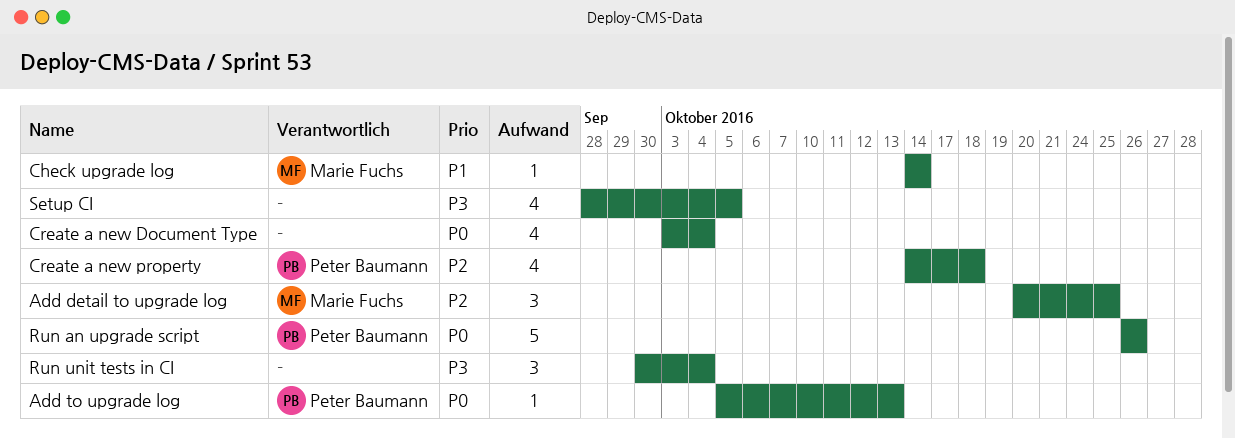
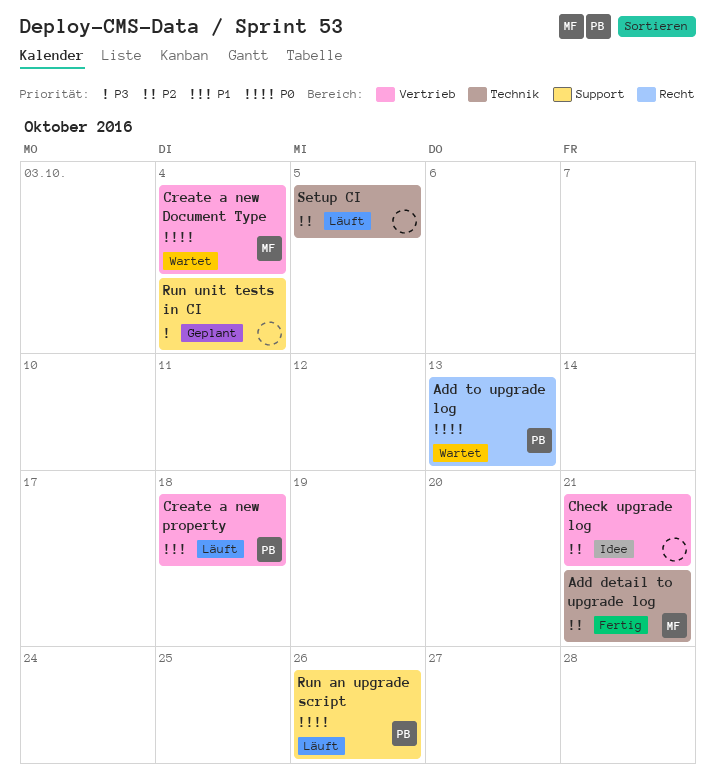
Add detail to upgrade log, due: Oct 25 -> Oct 21
Check upgrade log, owner: Marie Fuchs -> none
Check upgrade log, priority: P1 -> P2
Check upgrade log, due: Oct 14 -> Oct 21
Create a new Document Type, owner: none -> Marie Fuchs
Create a new property, priority: P2 -> P1
Setup CI, priority: P3 -> P2

